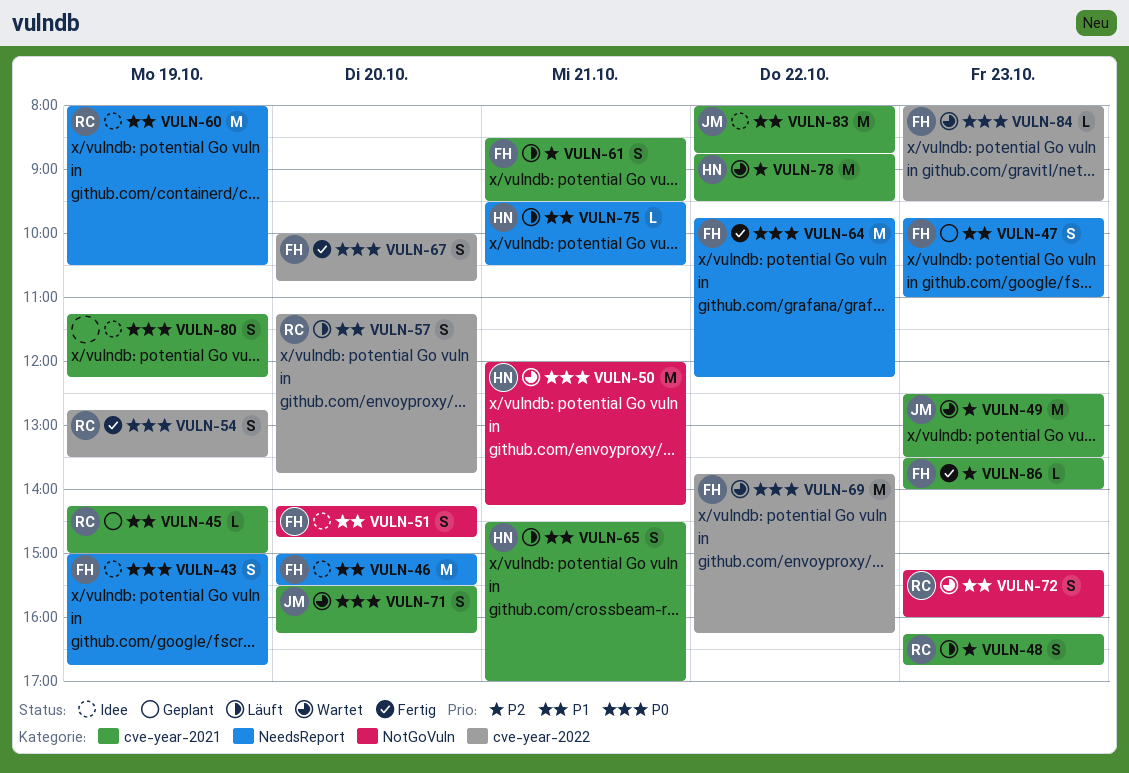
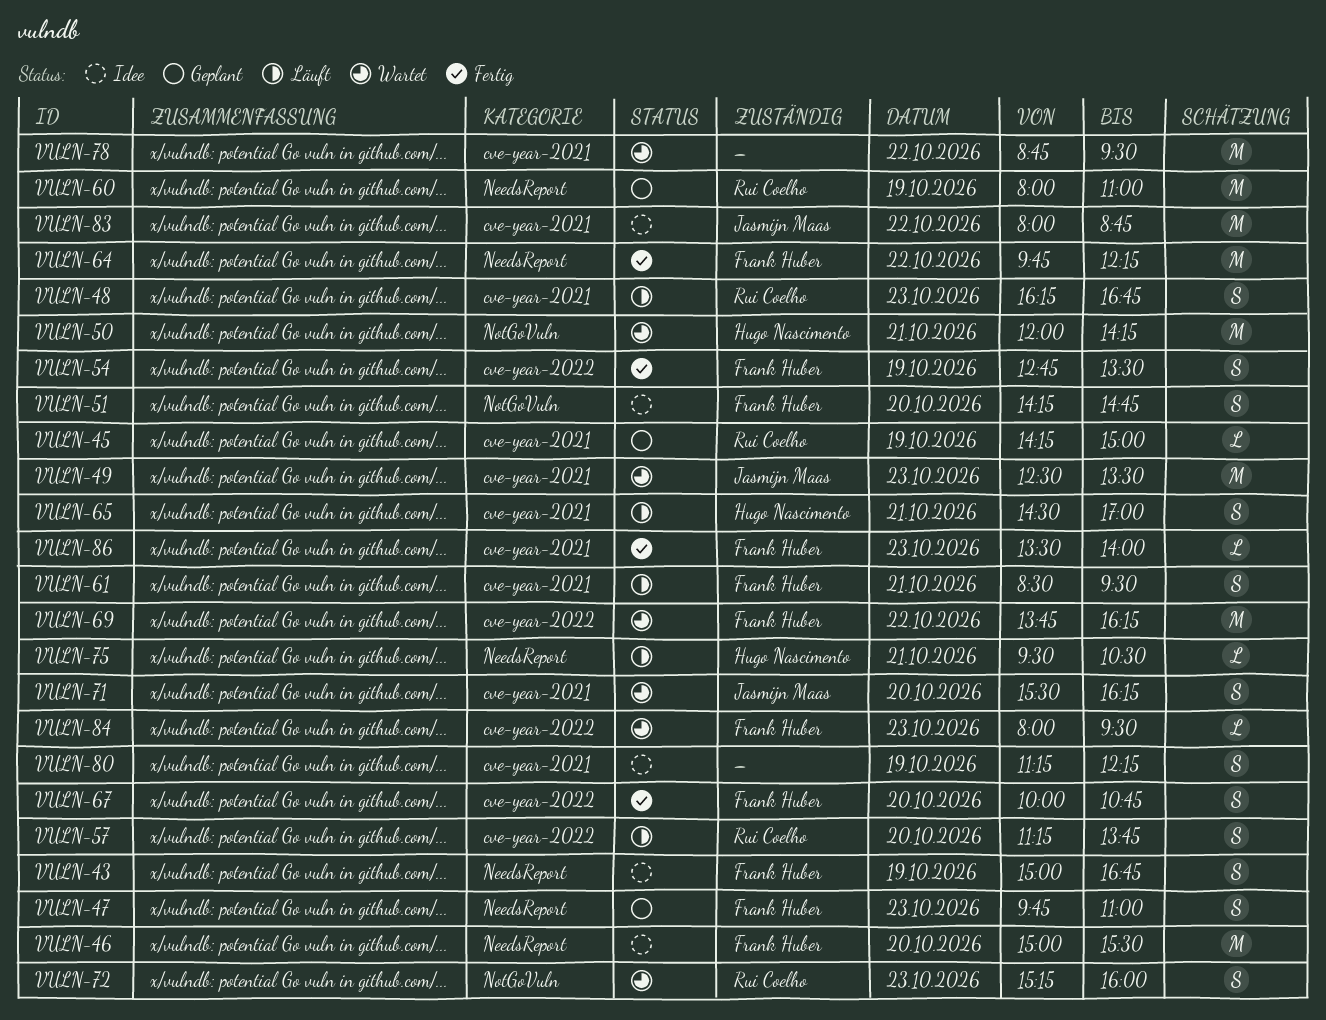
VULN-54, owner: Rui Coelho -> Frank Huber
VULN-60, status: Idee -> Geplant
VULN-60, ends: 10:30 -> 11:00
VULN-78, owner: Hugo Nascimento -> none

